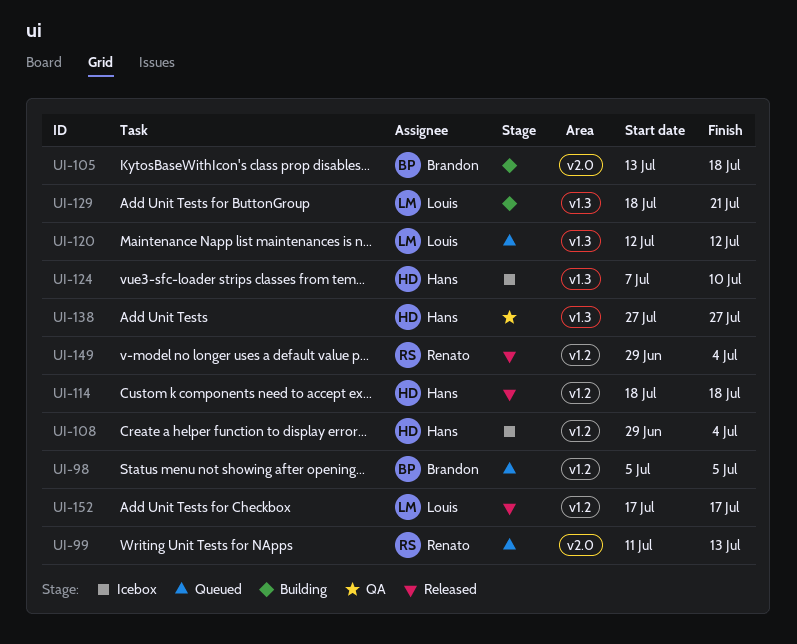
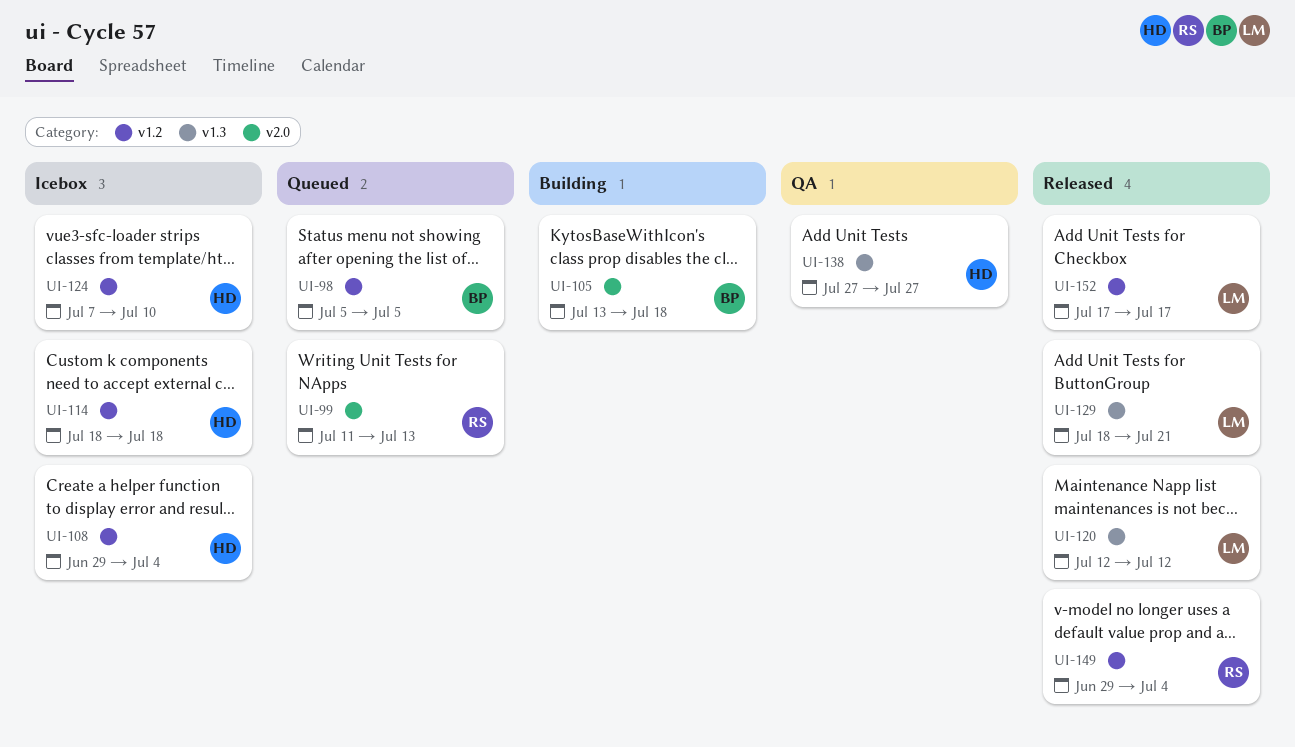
UI-114, status: Released -> Icebox
UI-120, status: Queued -> Released
UI-124, label: v1.3 -> v1.2
UI-129, status: Building -> Released

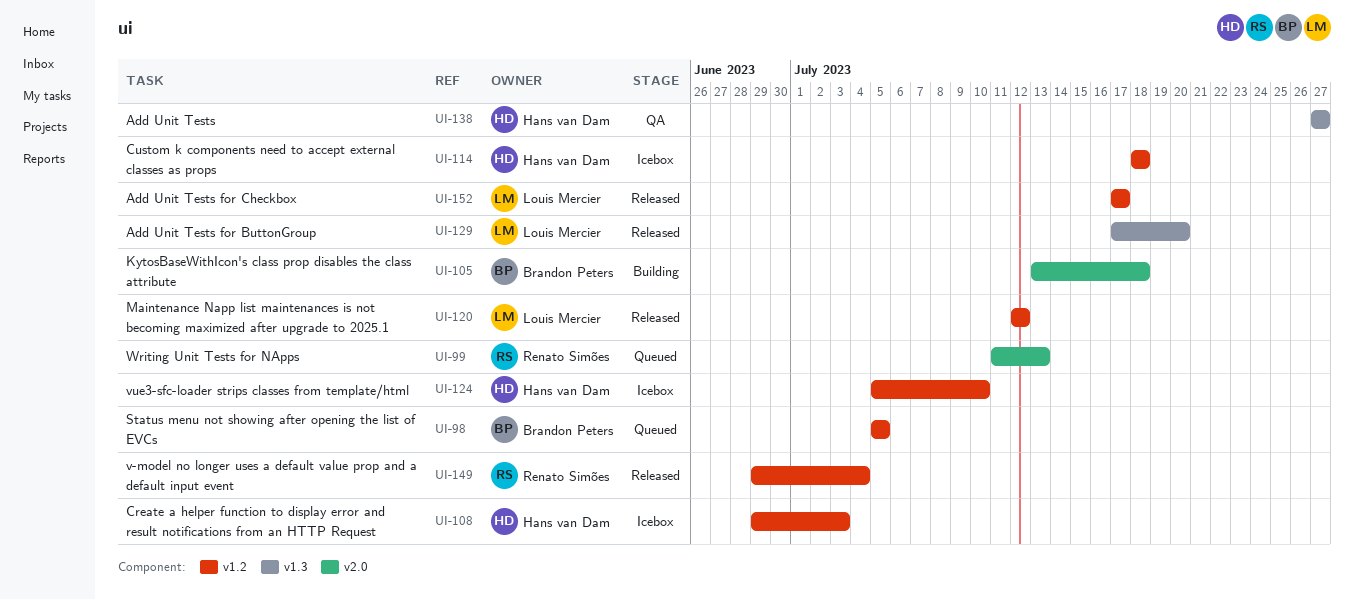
UI-108, due: Jul 4 -> Jul 3
UI-120, label: v1.3 -> v1.2
UI-124, start: Jul 7 -> Jul 5
UI-129, start: Jul 18 -> Jul 17
UI-129, due: Jul 21 -> Jul 20

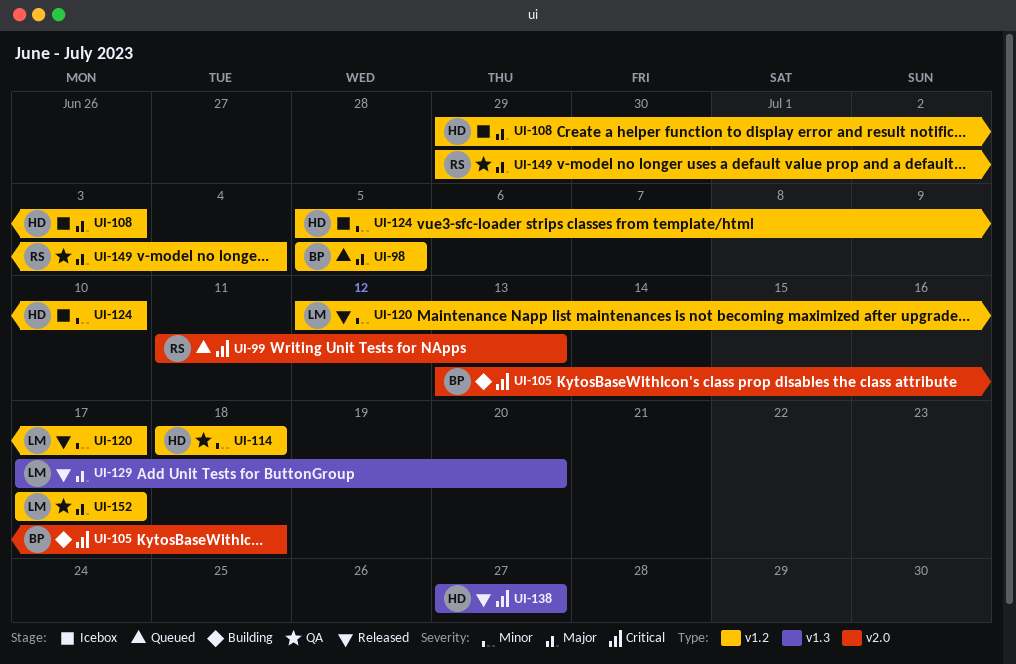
UI-114, status: Icebox -> QA
UI-120, due: Jul 12 -> Jul 17
UI-138, status: QA -> Released
UI-149, status: Released -> QA
UI-152, status: Released -> QA

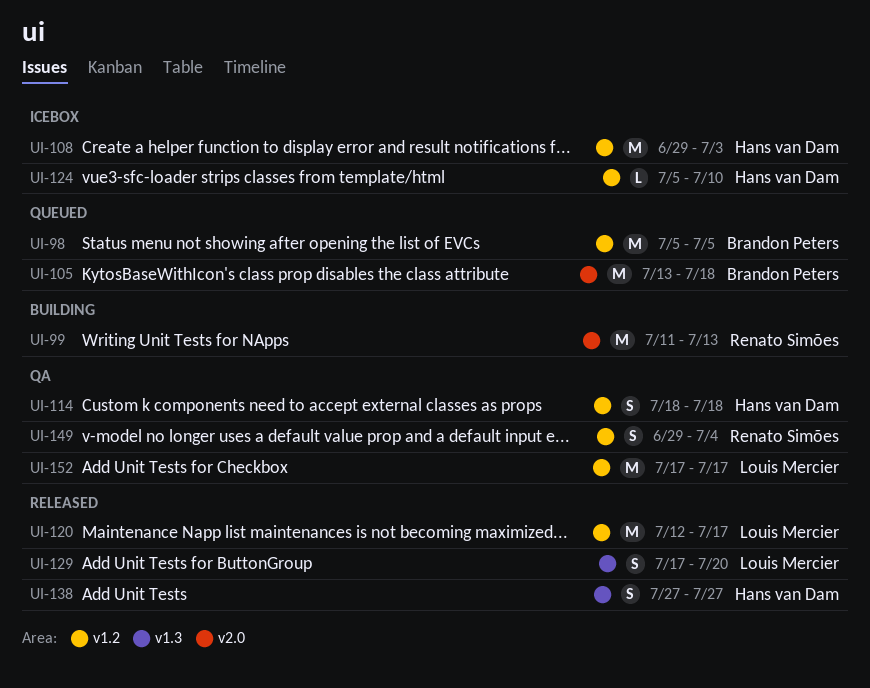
UI-99, status: Queued -> Building
UI-105, status: Building -> Queued

